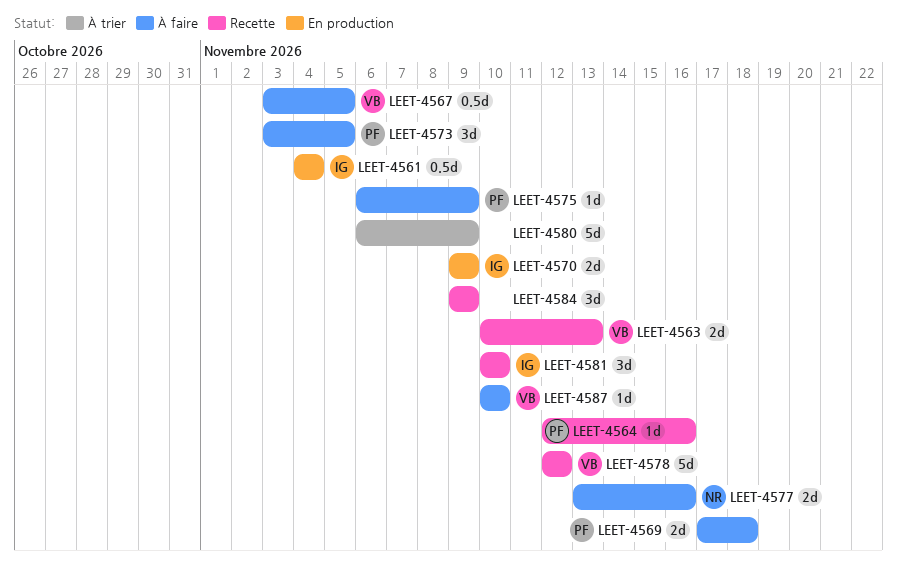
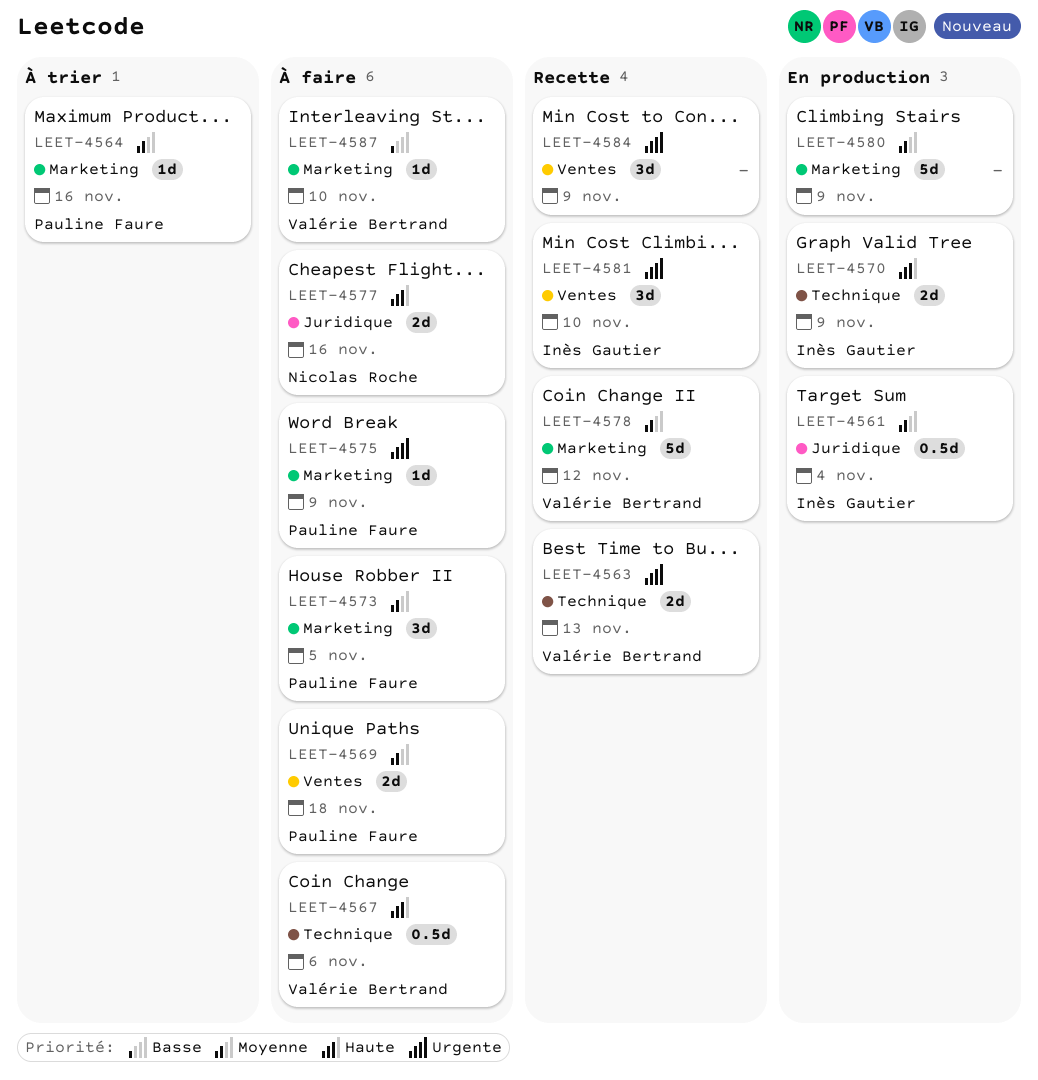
LEET-4564, status: Recette -> À trier
LEET-4567, due: Nov 5 -> Nov 6
LEET-4580, status: À trier -> En production

